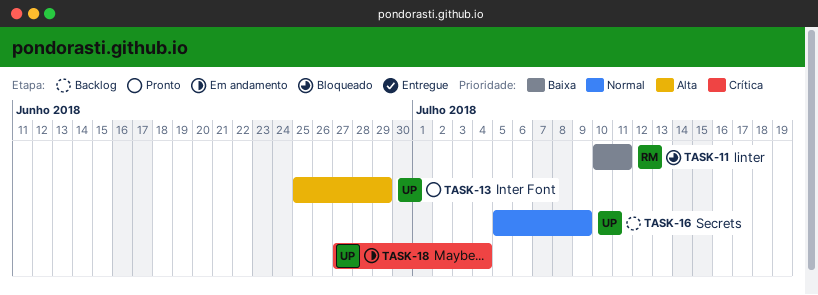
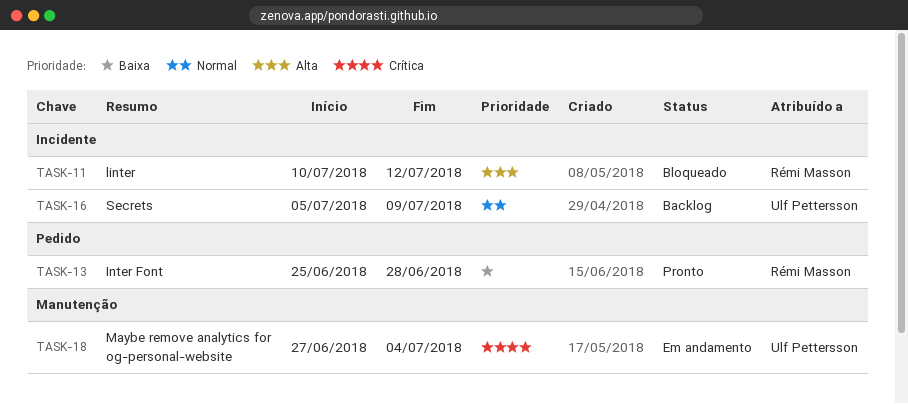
TASK-11, priority: Baixa -> Alta
TASK-11, due: Jul 11 -> Jul 12
TASK-13, owner: Ulf Pettersson -> Rémi Masson
TASK-13, priority: Alta -> Baixa
TASK-13, due: Jun 29 -> Jun 28

